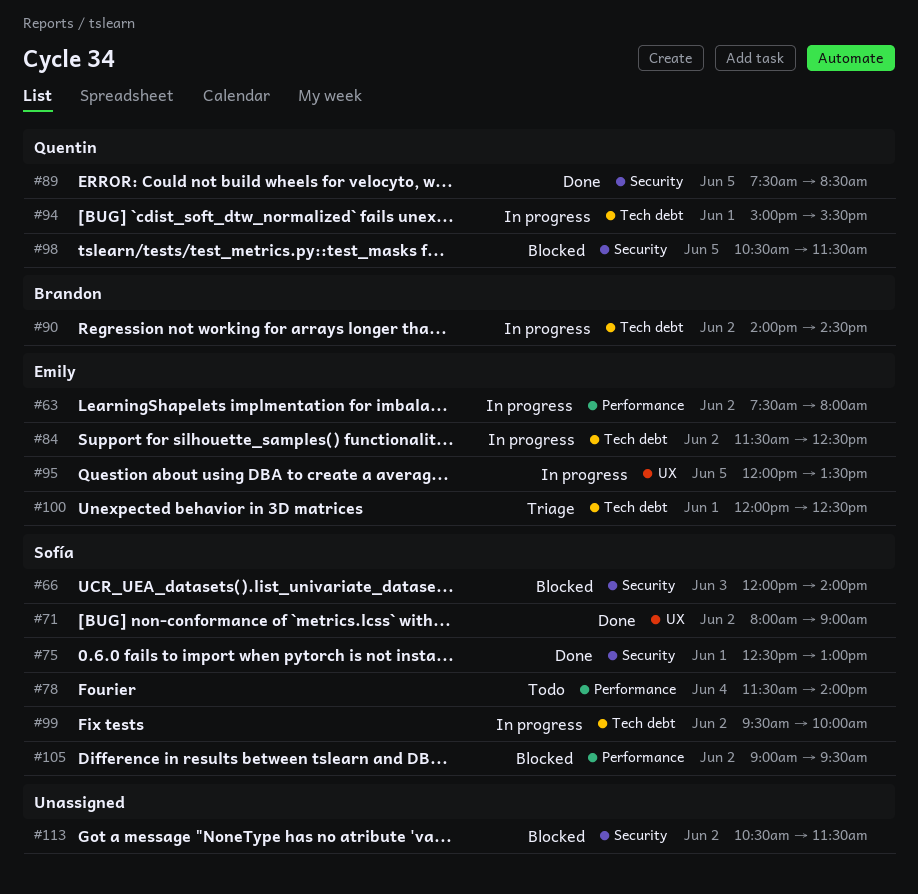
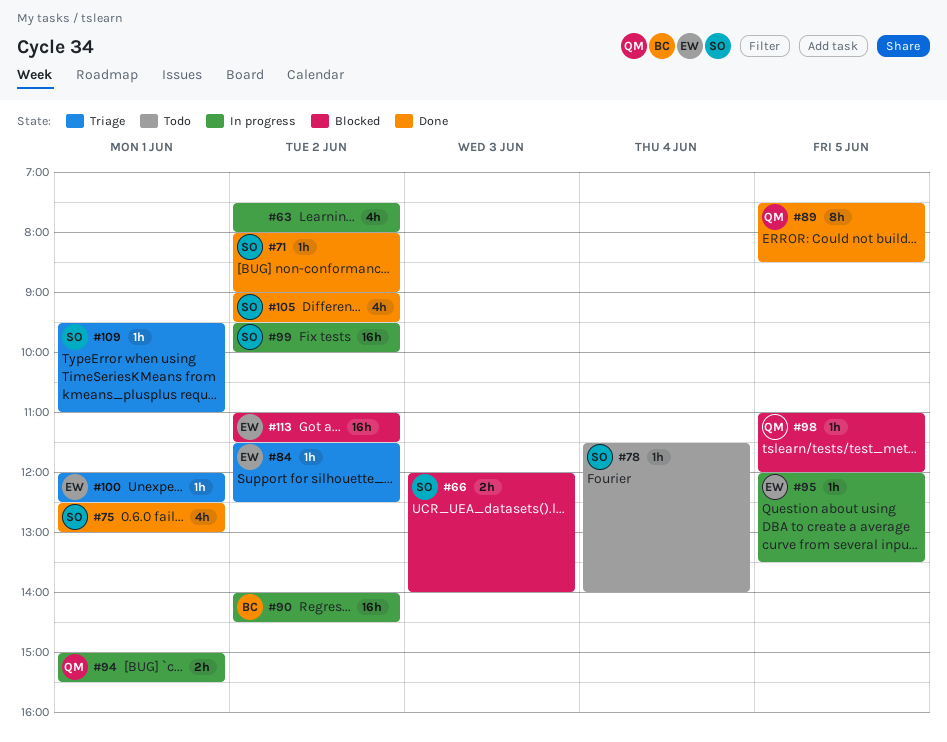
#63, owner: Emily -> none
#84, status: In progress -> Triage
#98, begins: 10:30 -> 11:00
#98, ends: 11:30 -> 12:00
#105, status: Blocked -> Done
#109: none -> present
#113, owner: none -> Emily
#113, begins: 10:30 -> 11:00

